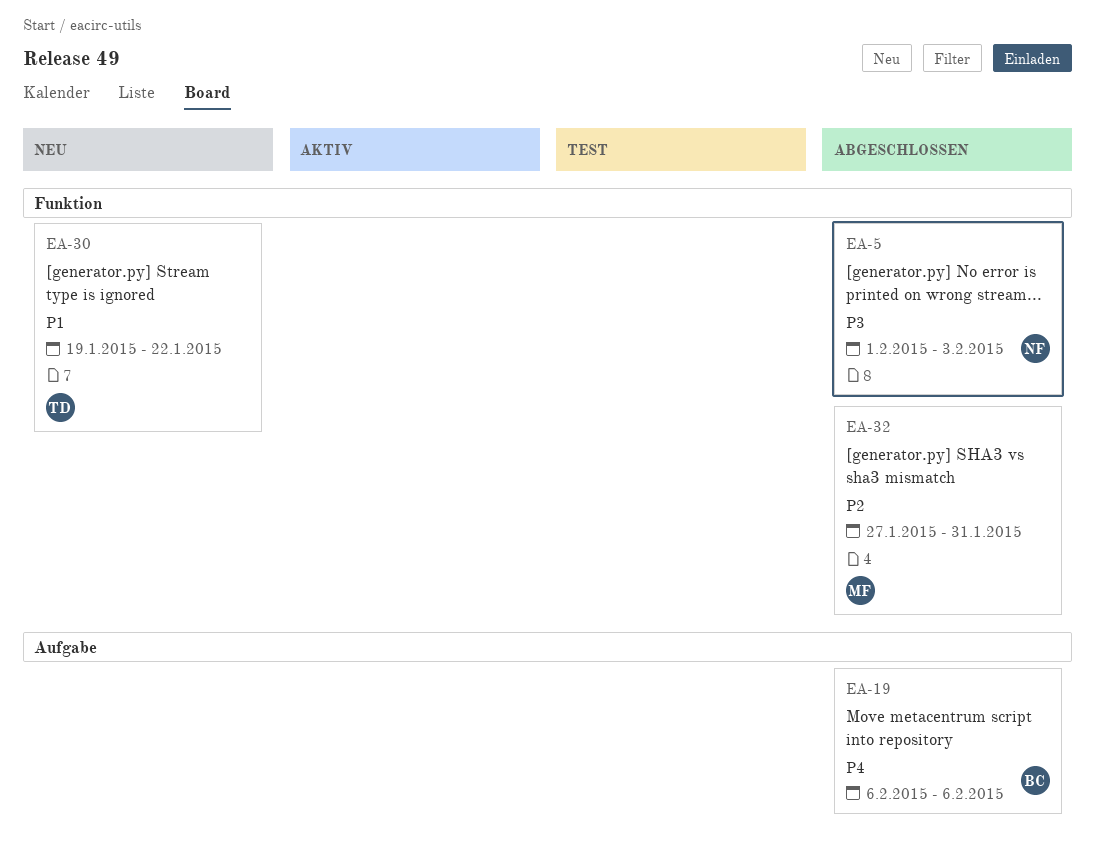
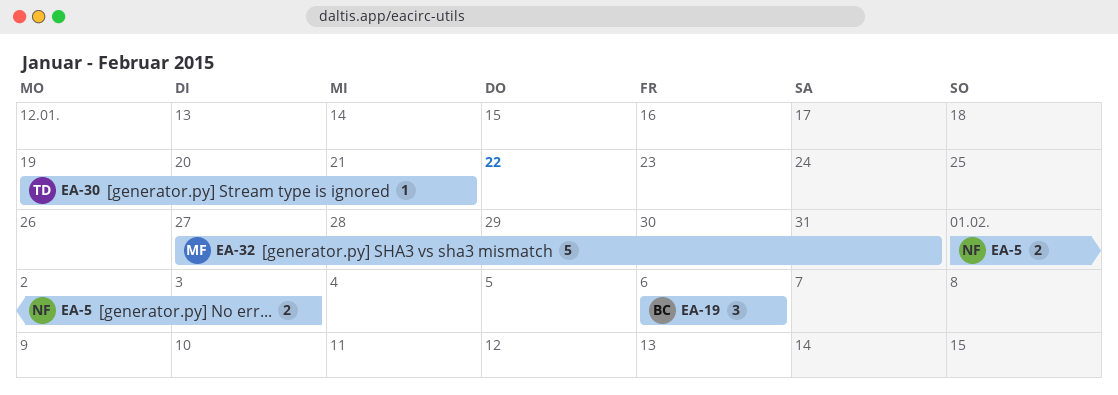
EA-30, due: Jan 22 -> Jan 21

